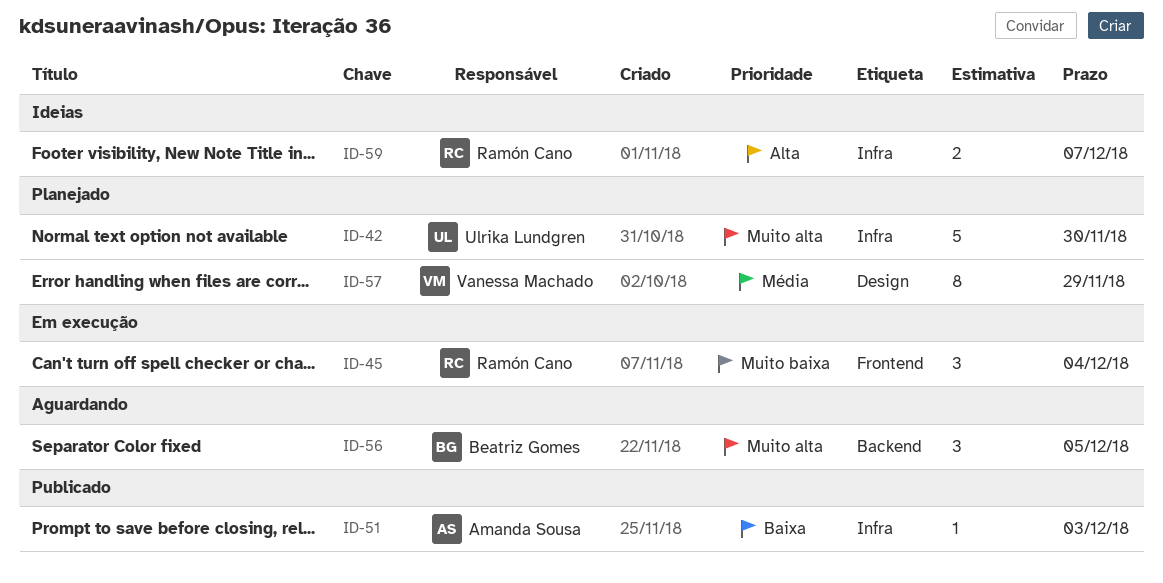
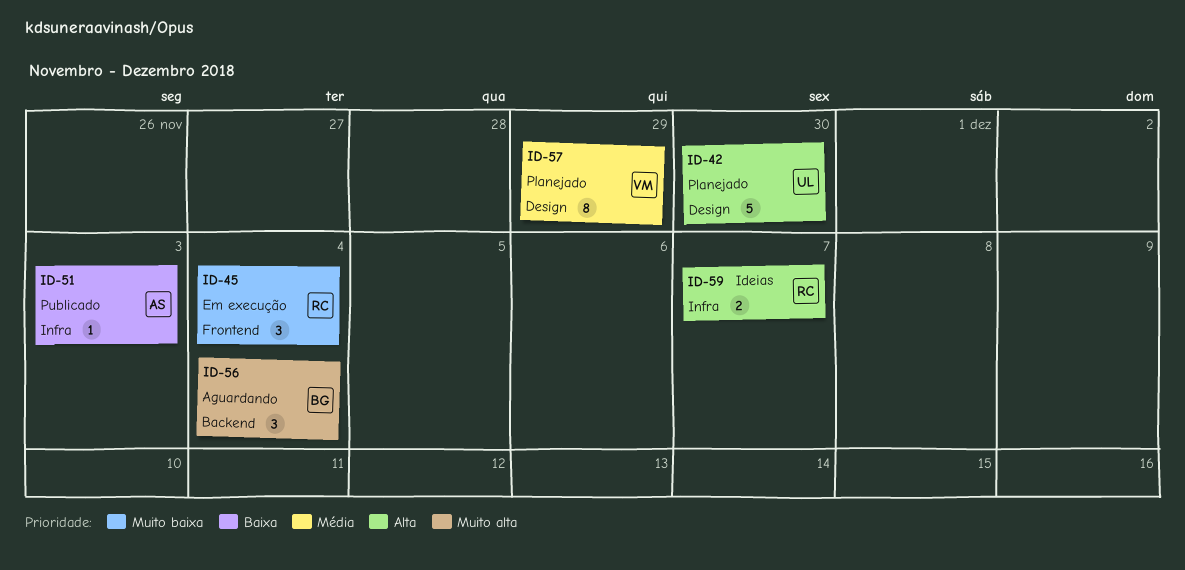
ID-42, priority: Muito alta -> Alta
ID-42, label: Infra -> Design
ID-56, due: Dec 5 -> Dec 4

